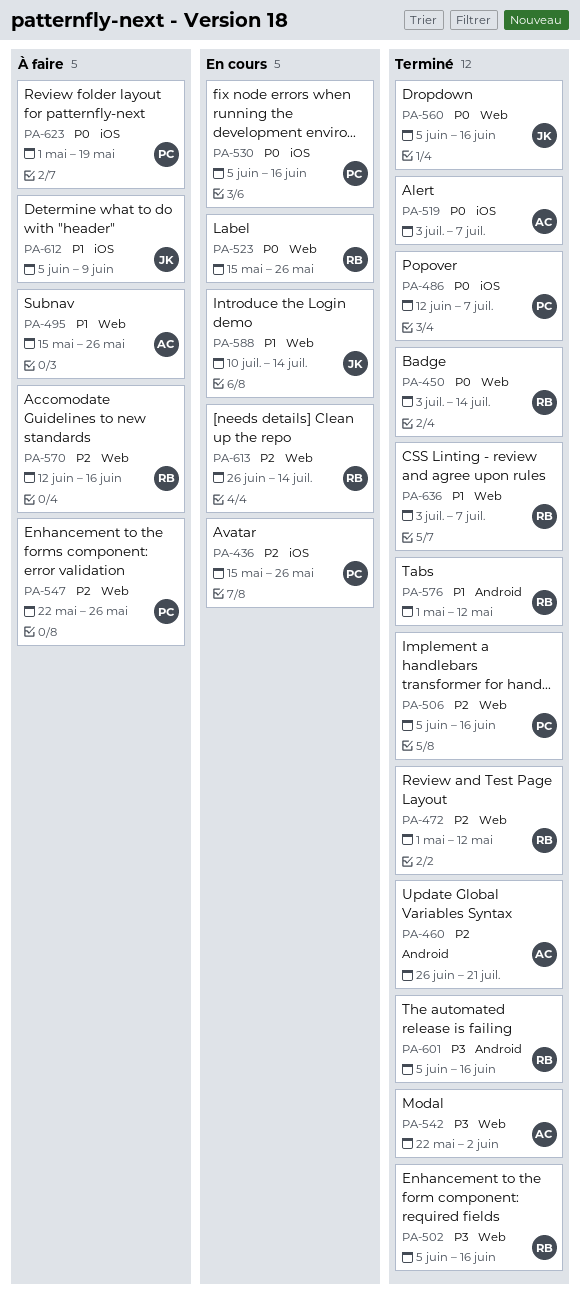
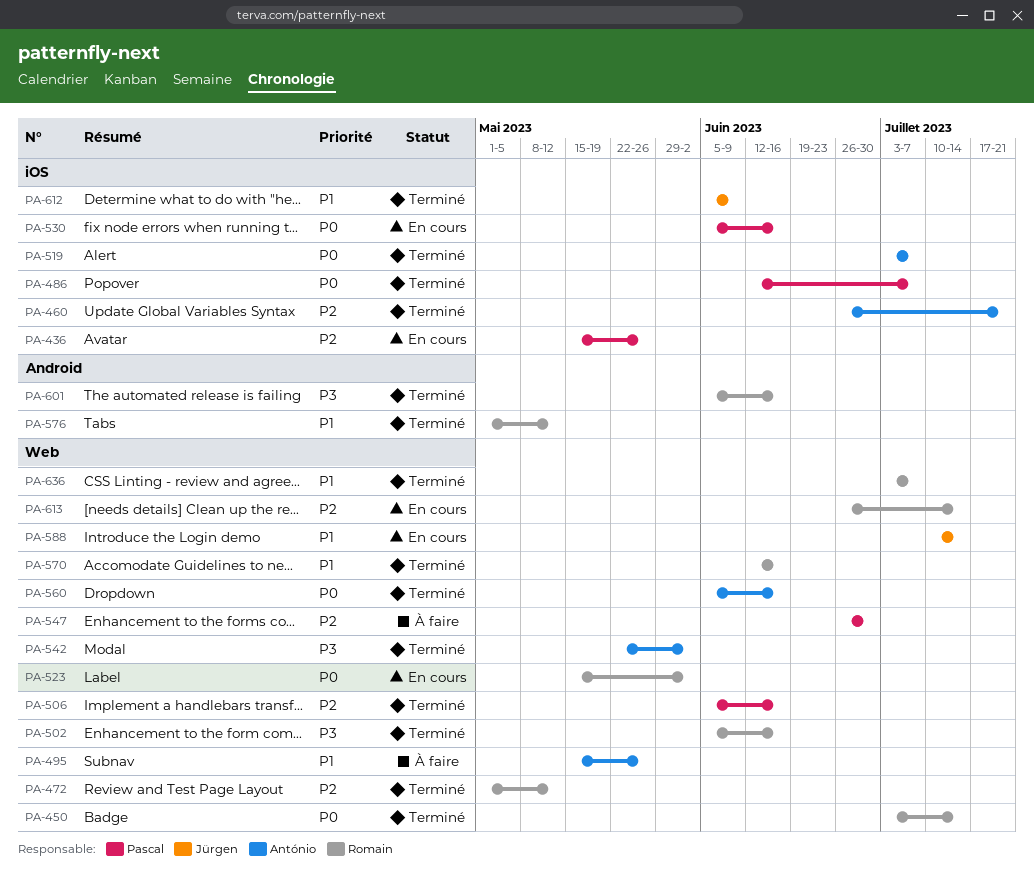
PA-460, label: Android -> iOS
PA-523, due: May 26 -> Jun 2
PA-547, start: May 22 -> Jun 26
PA-547, due: May 26 -> Jun 30
PA-560, owner: Jürgen -> António
PA-570, status: À faire -> Terminé
PA-570, priority: P2 -> P1
PA-612, status: À faire -> Terminé
PA-623: present -> none

